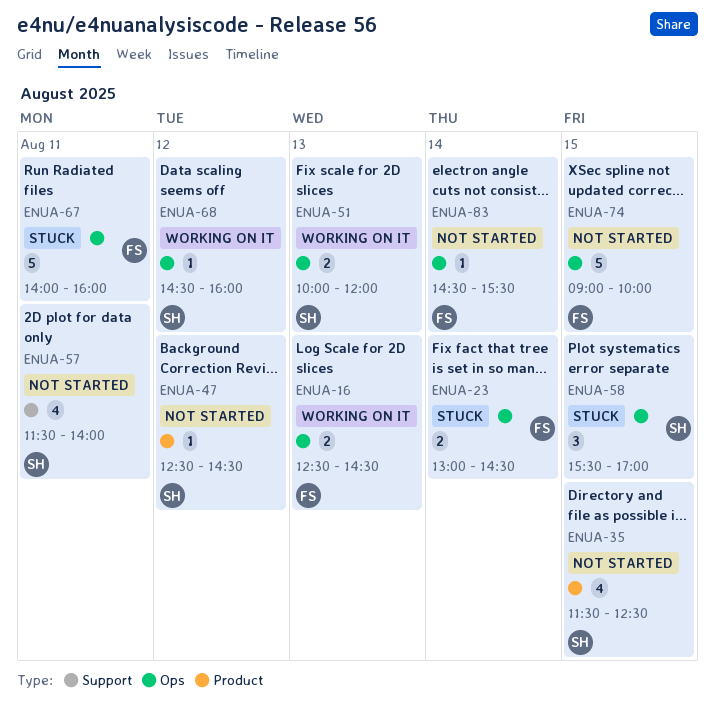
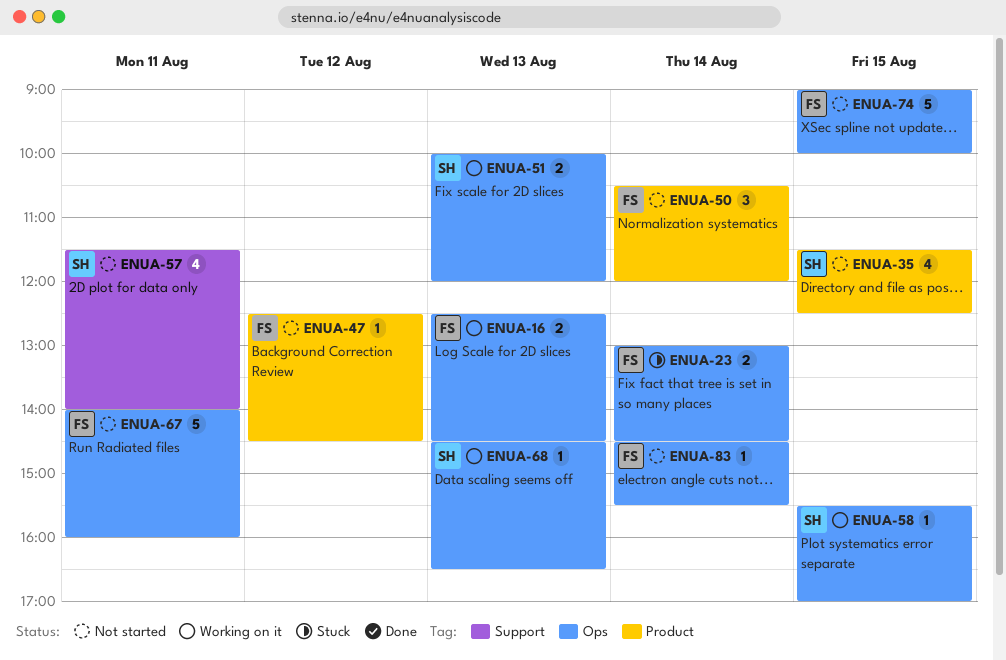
ENUA-47, owner: SH -> FS
ENUA-50: none -> present
ENUA-58, status: Stuck -> Working on it
ENUA-58, estimate: 3 -> 1
ENUA-67, status: Stuck -> Not started
ENUA-68, day: Aug 12 -> Aug 13
ENUA-68, ends: 16:00 -> 16:30

